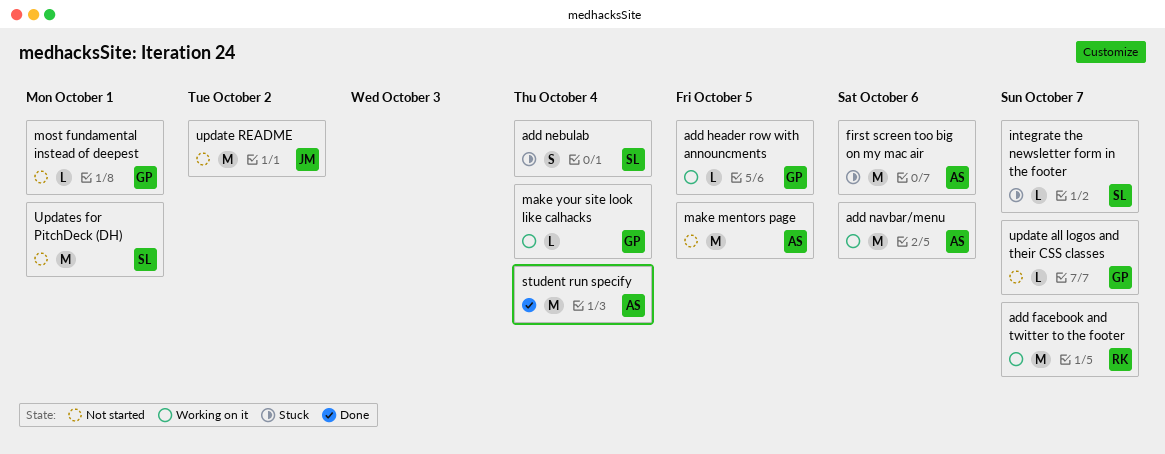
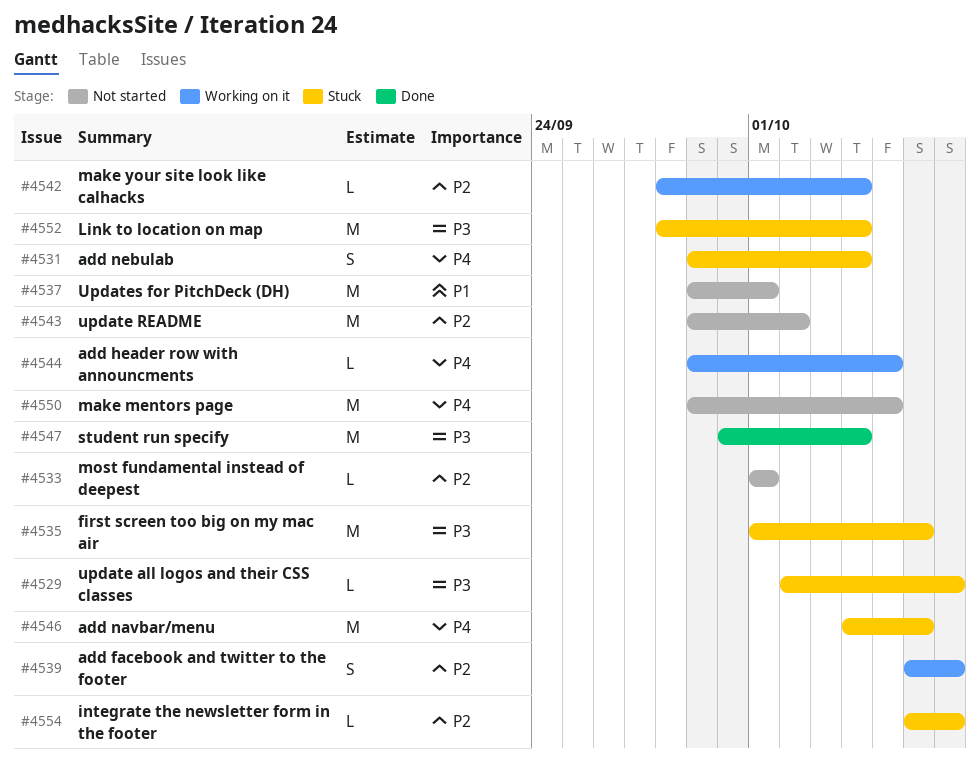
add facebook and twitter to the footer, estimate: M -> S
add navbar/menu, status: Working on it -> Stuck
Link to location on map: none -> present
update all logos and their CSS classes, status: Not started -> Stuck

